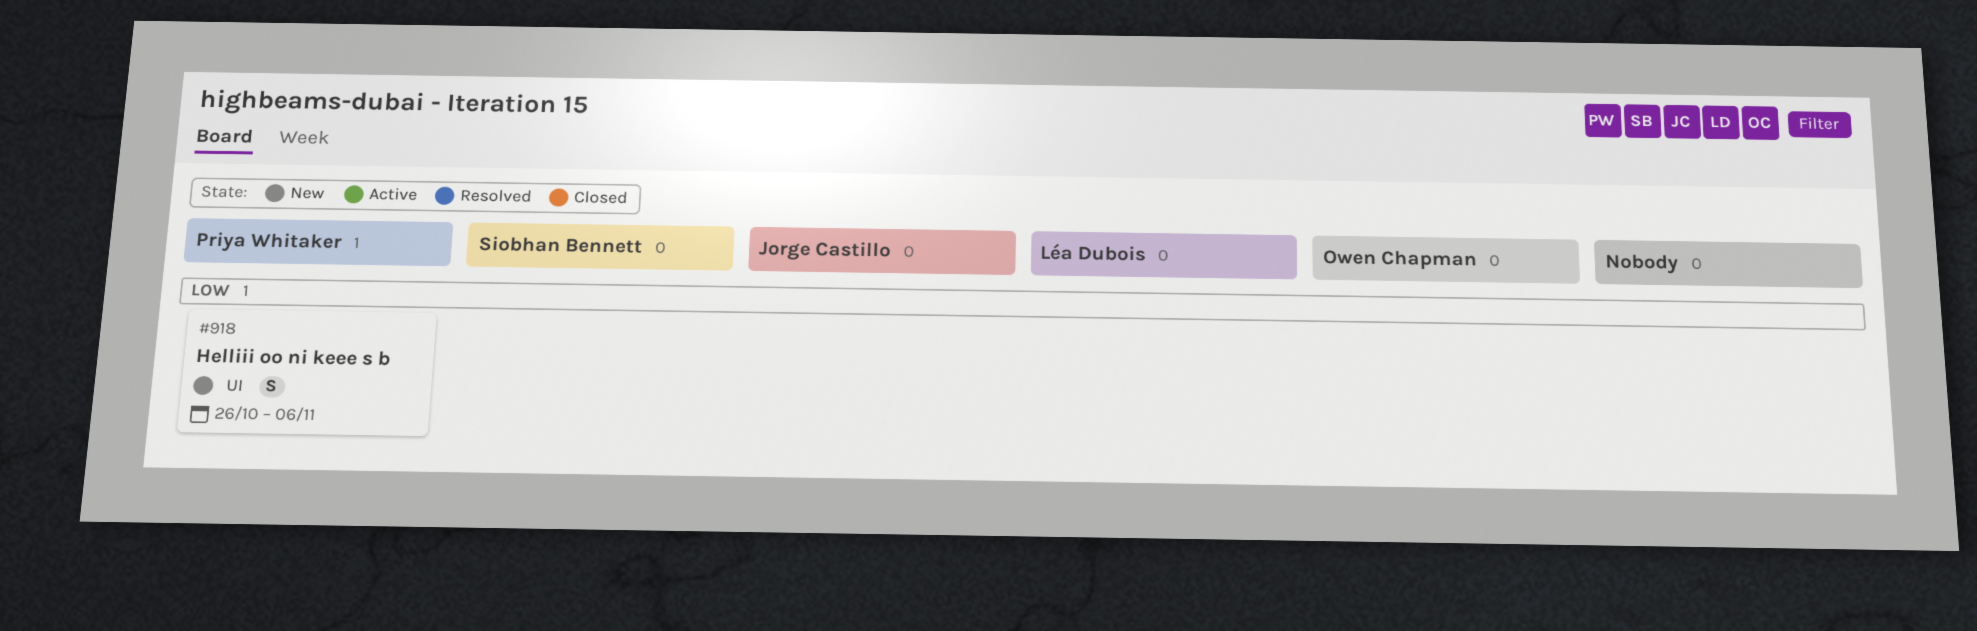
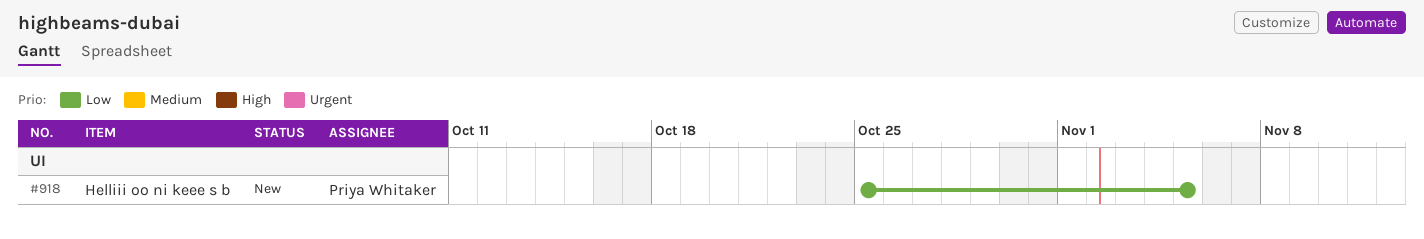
#918, start: Oct 26 -> Oct 25
#918, due: Nov 6 -> Nov 5

